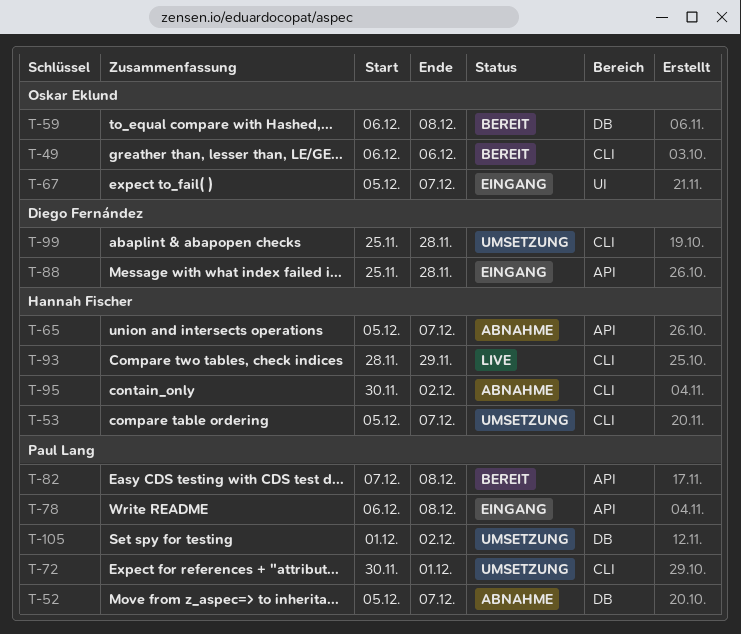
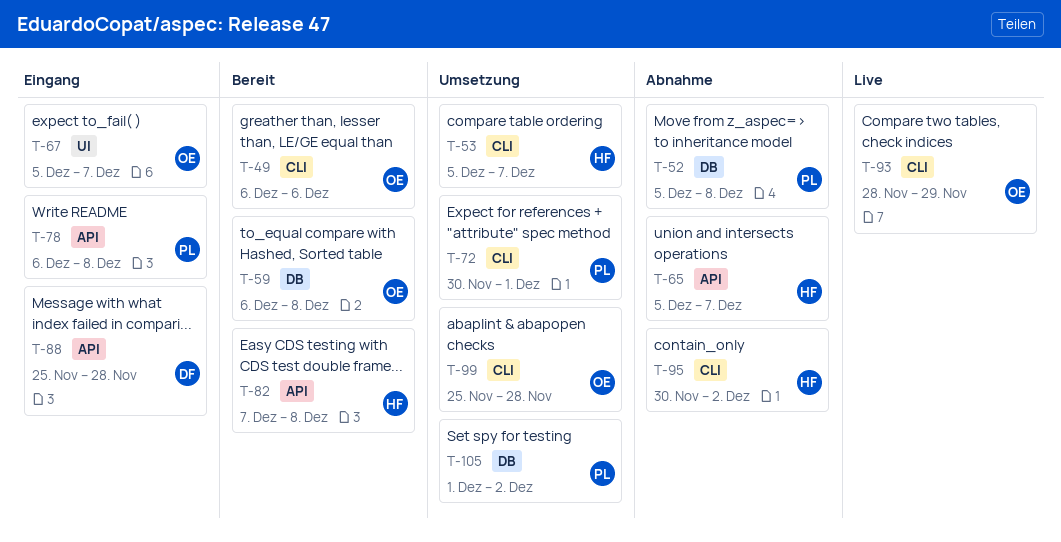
T-52, due: Dec 7 -> Dec 8
T-82, owner: Paul Lang -> Hannah Fischer
T-93, owner: Hannah Fischer -> Oskar Eklund
T-99, owner: Diego Fernández -> Oskar Eklund

